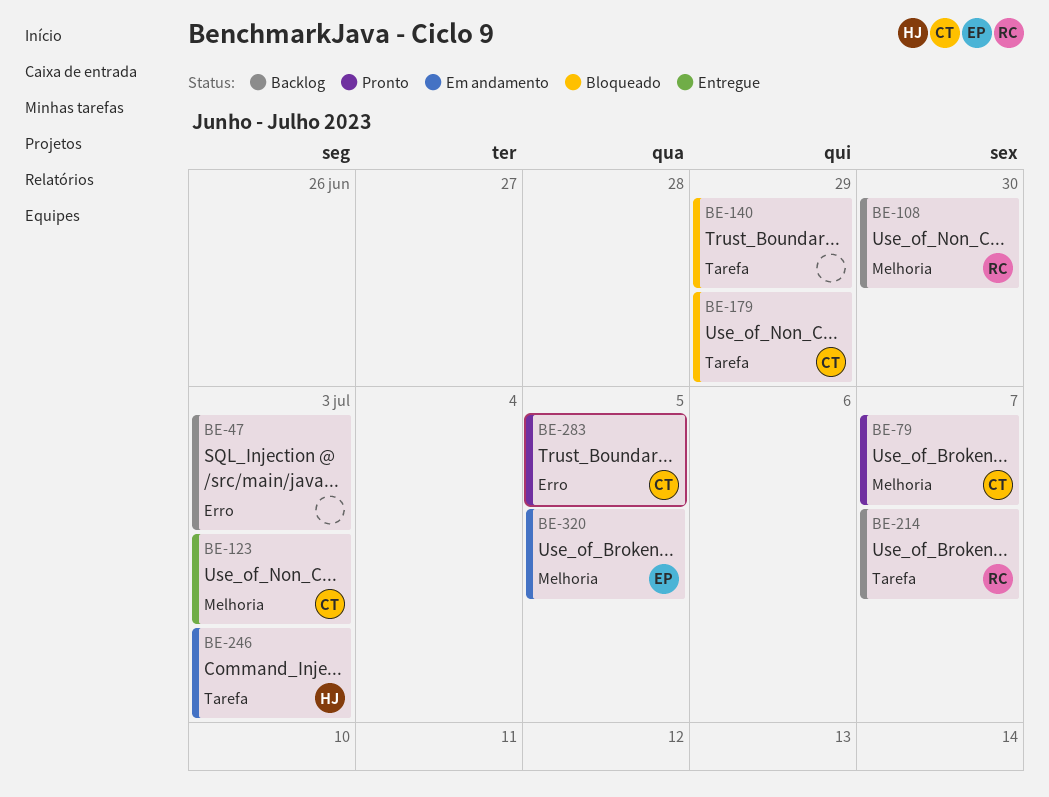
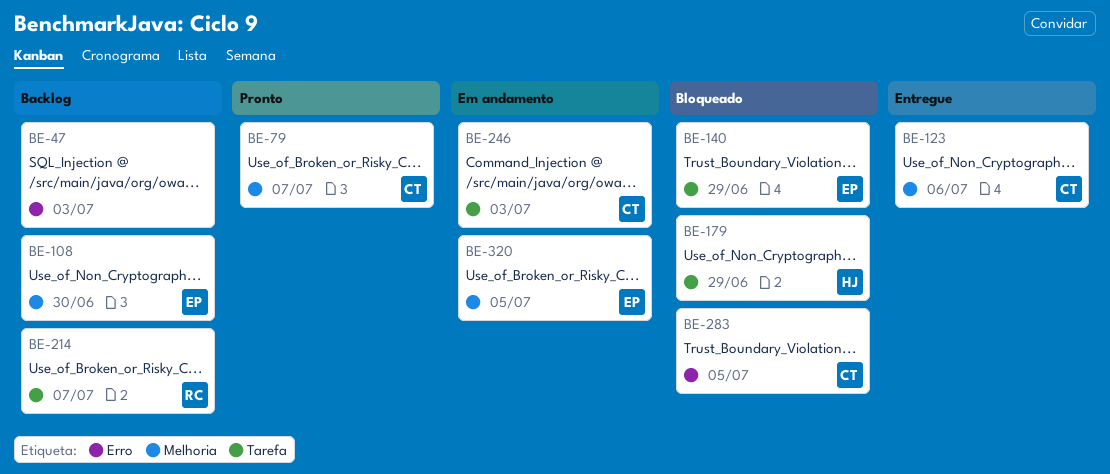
BE-108, owner: RC -> EP
BE-123, due: Jul 3 -> Jul 6
BE-140, owner: none -> EP
BE-179, owner: CT -> HJ
BE-246, owner: HJ -> CT
BE-283, status: Pronto -> Bloqueado

